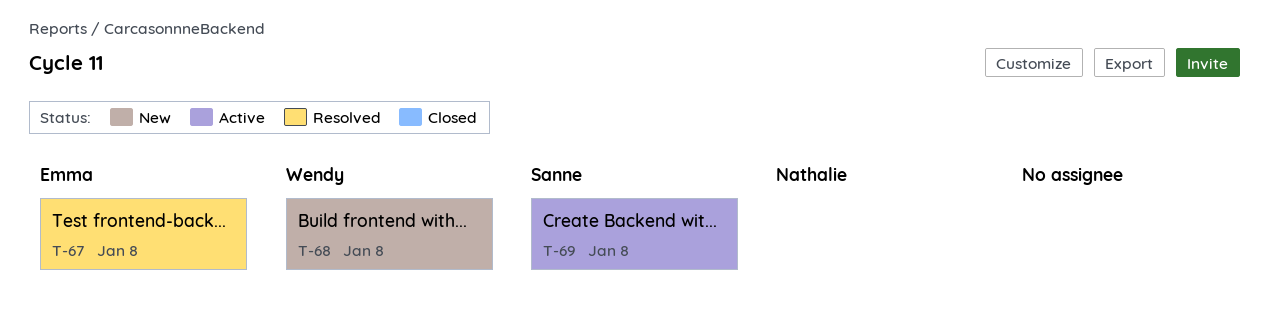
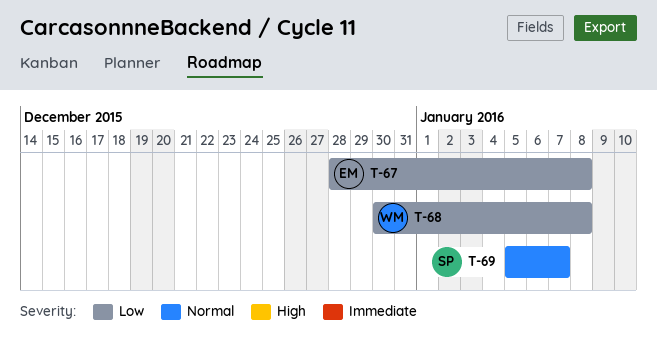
T-69, due: Jan 8 -> Jan 7

